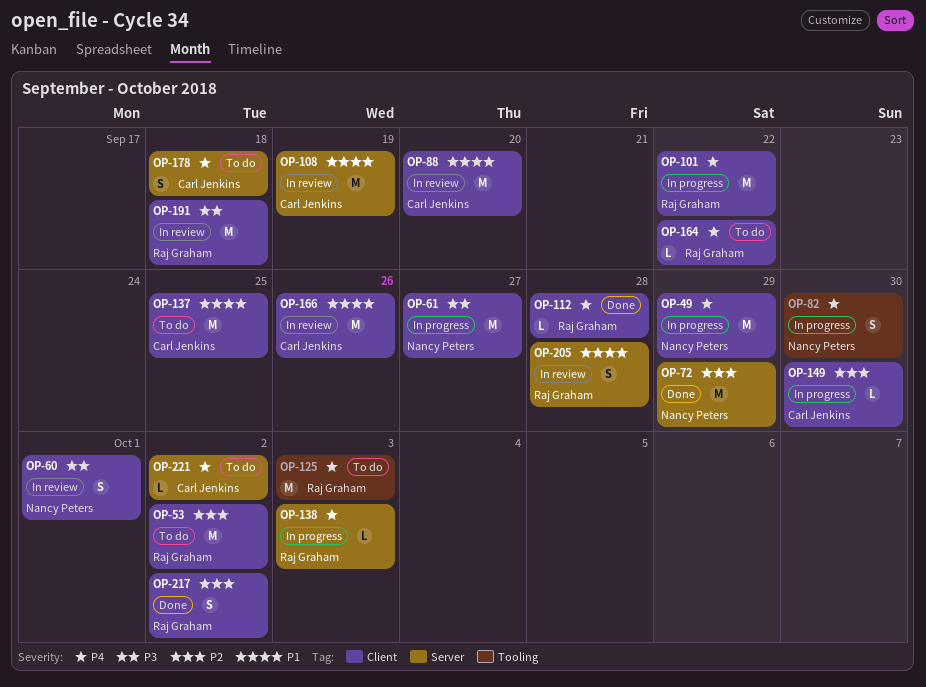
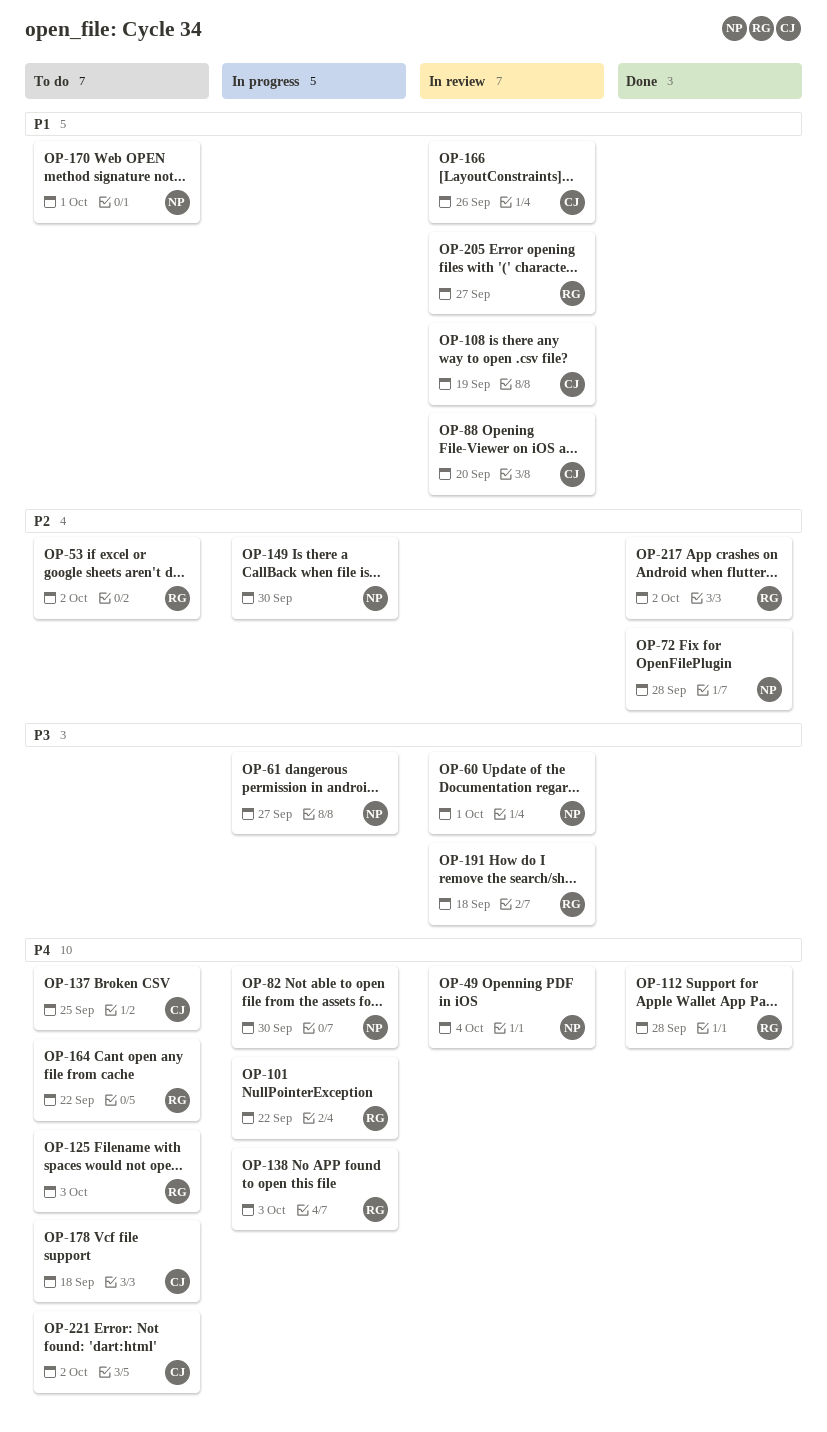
OP-49, status: In progress -> In review
OP-49, due: Sep 29 -> Oct 4
OP-72, due: Sep 29 -> Sep 28
OP-137, priority: P1 -> P4
OP-149, owner: Carl Jenkins -> Nancy Peters
OP-170: none -> present
OP-205, due: Sep 28 -> Sep 27

